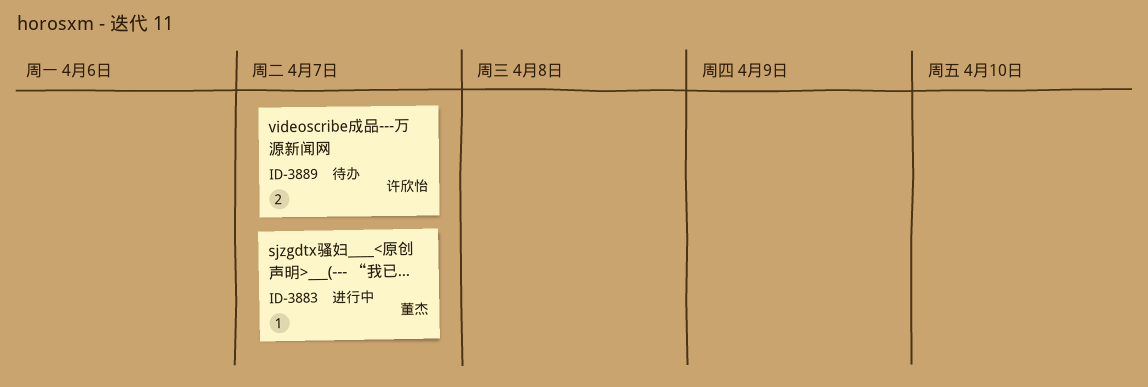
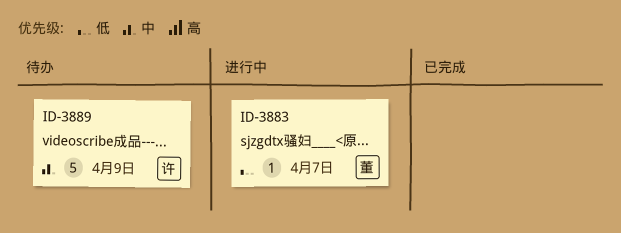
ID-3889, estimate: 2 -> 5
ID-3889, due: Apr 7 -> Apr 9

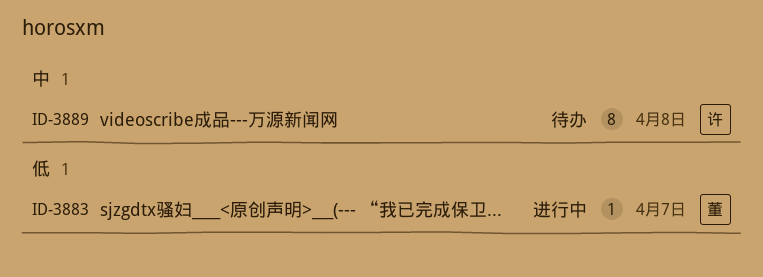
ID-3889, estimate: 5 -> 8
ID-3889, due: Apr 9 -> Apr 8

